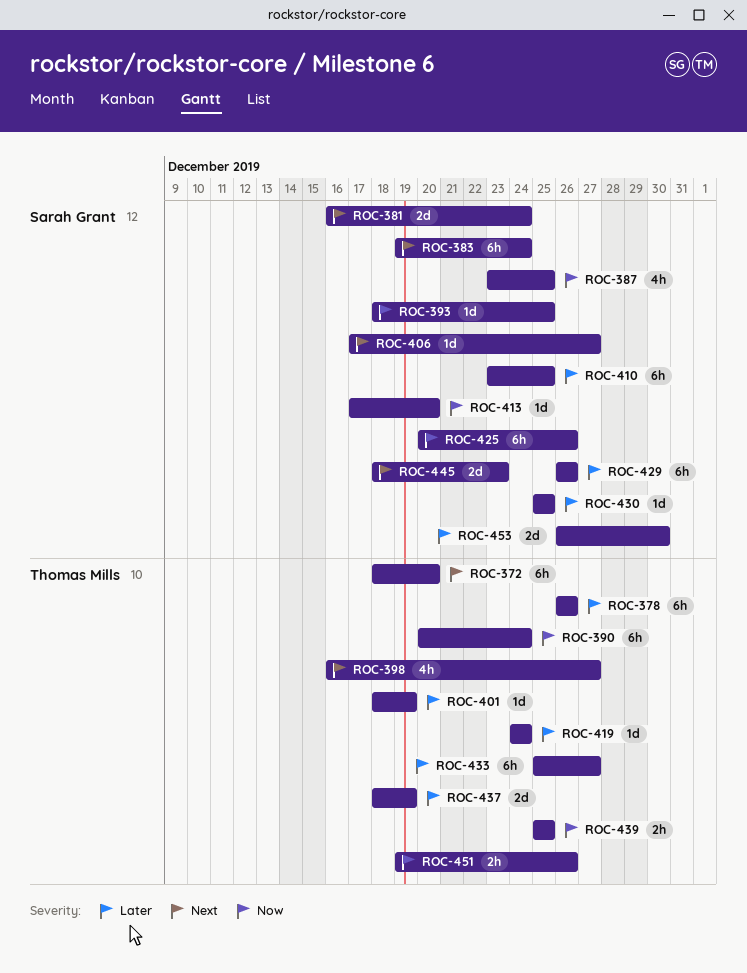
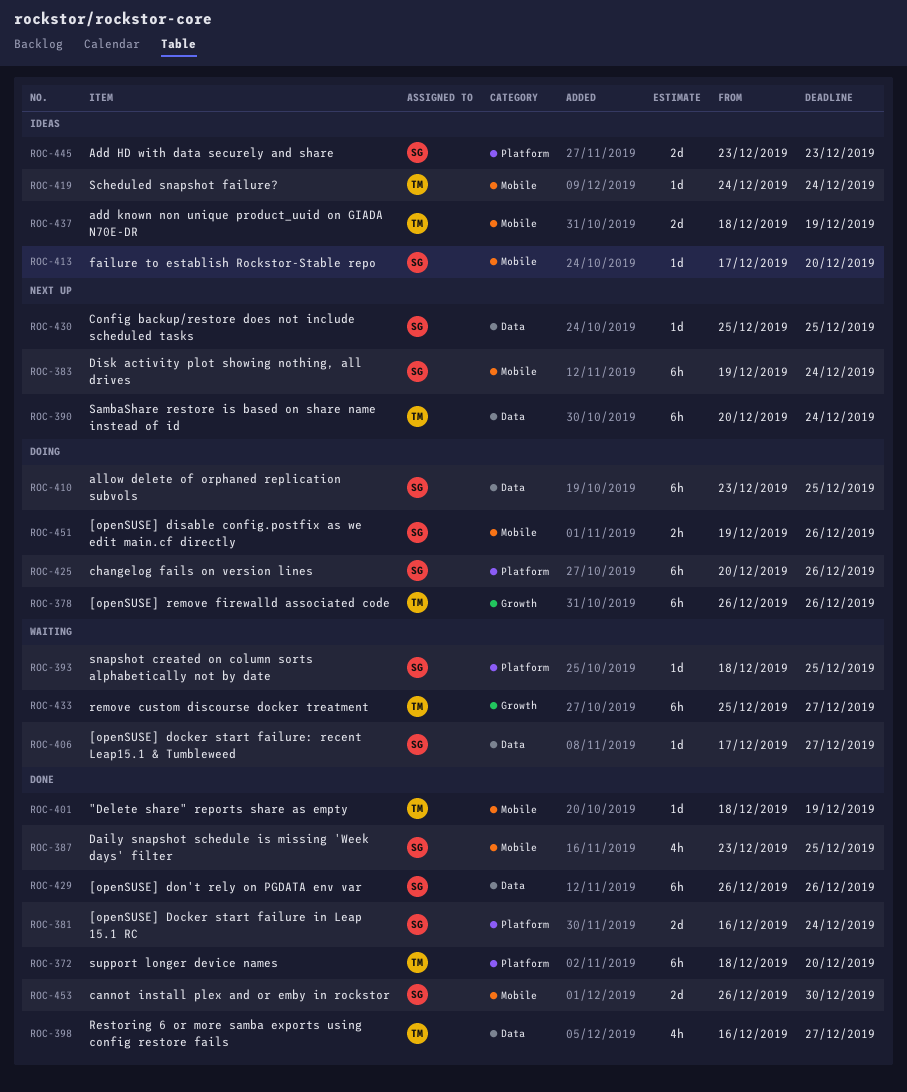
ROC-439: present -> none
ROC-445, start: Dec 18 -> Dec 23
ROC-451, owner: Thomas Mills -> Sarah Grant

